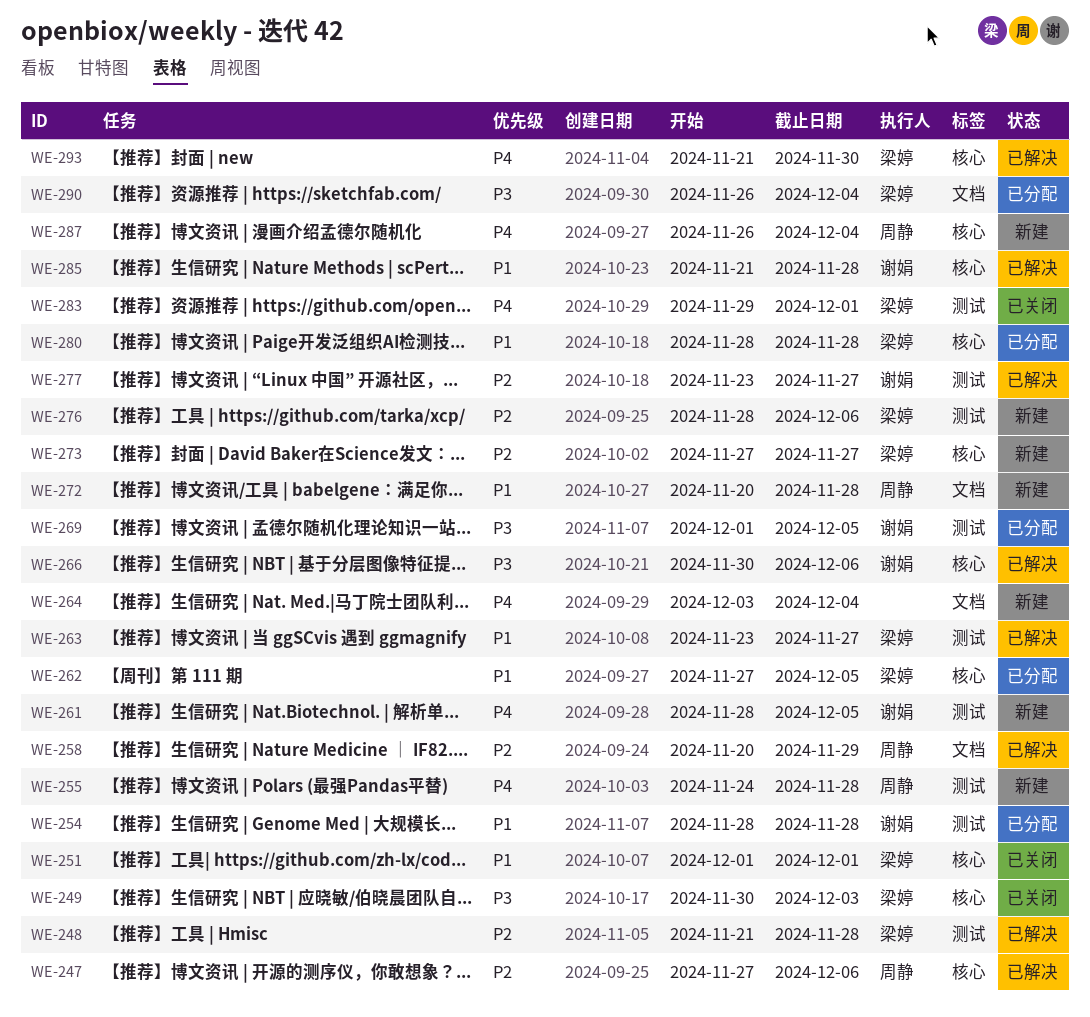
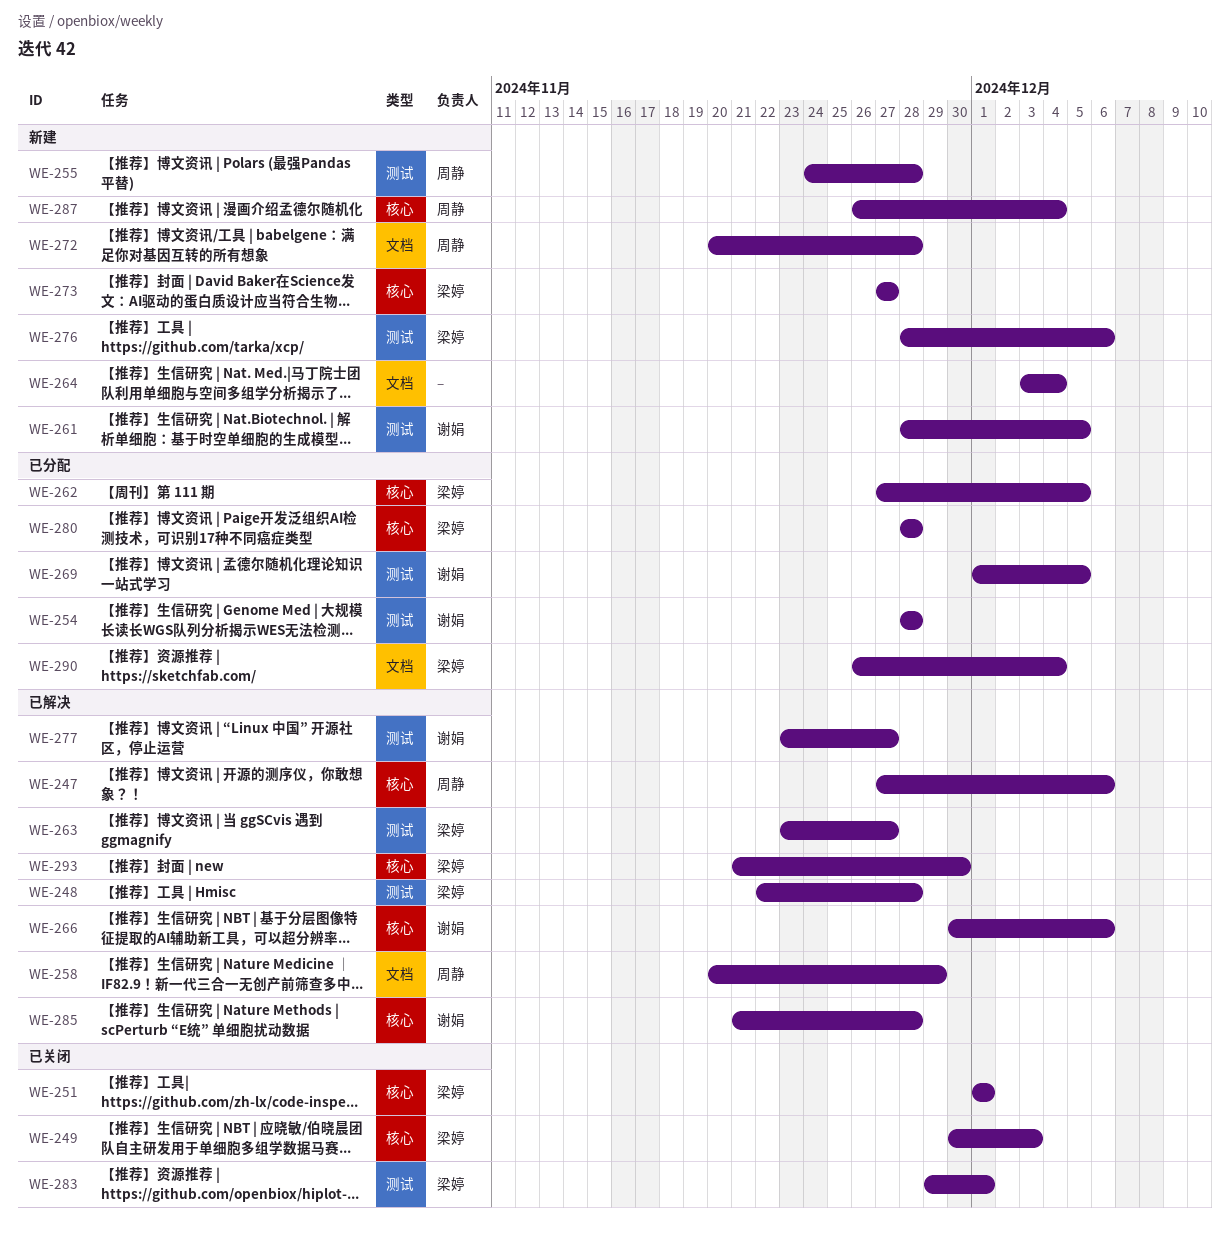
WE-248, start: Nov 21 -> Nov 22

